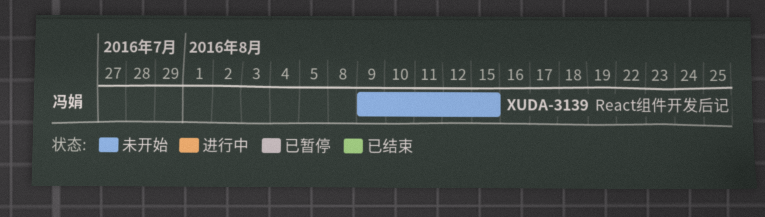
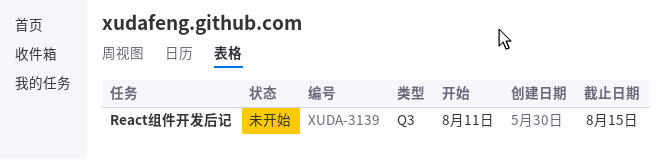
XUDA-3139, start: Aug 9 -> Aug 11

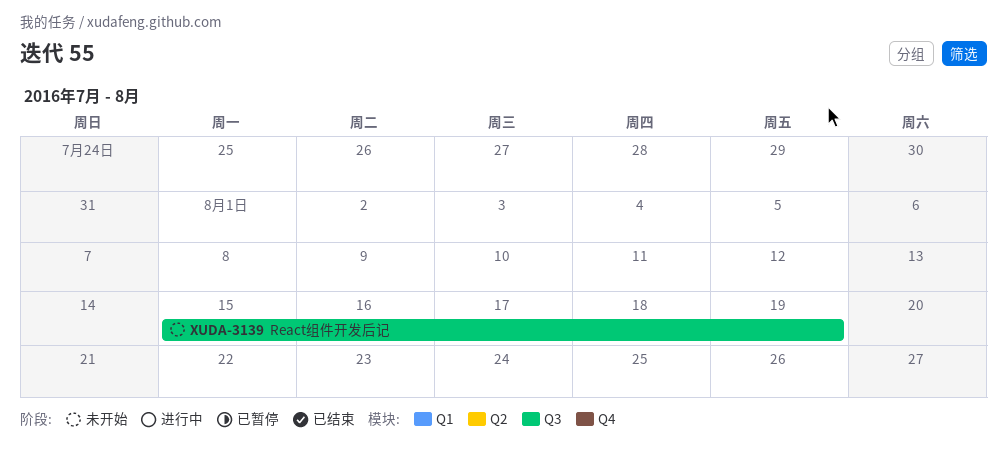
XUDA-3139, start: Aug 11 -> Aug 15
XUDA-3139, due: Aug 15 -> Aug 19

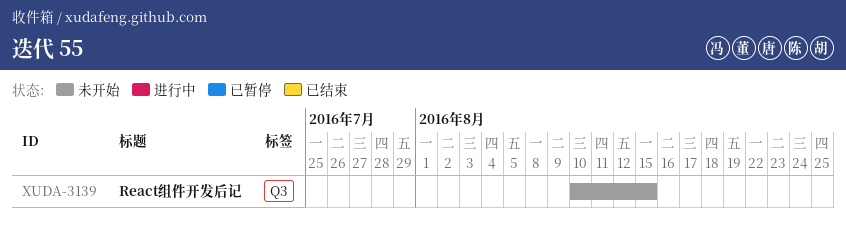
XUDA-3139, start: Aug 15 -> Aug 10
XUDA-3139, due: Aug 19 -> Aug 15

